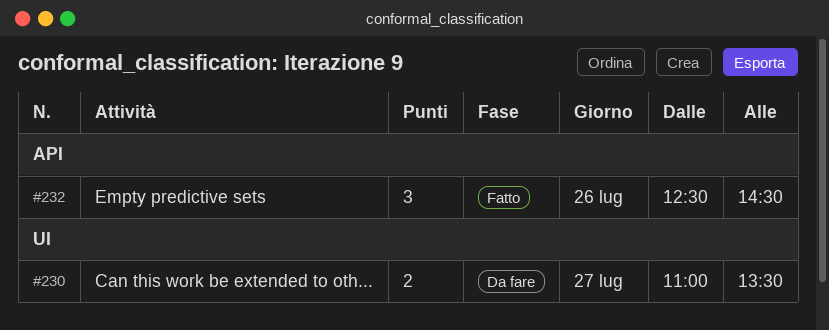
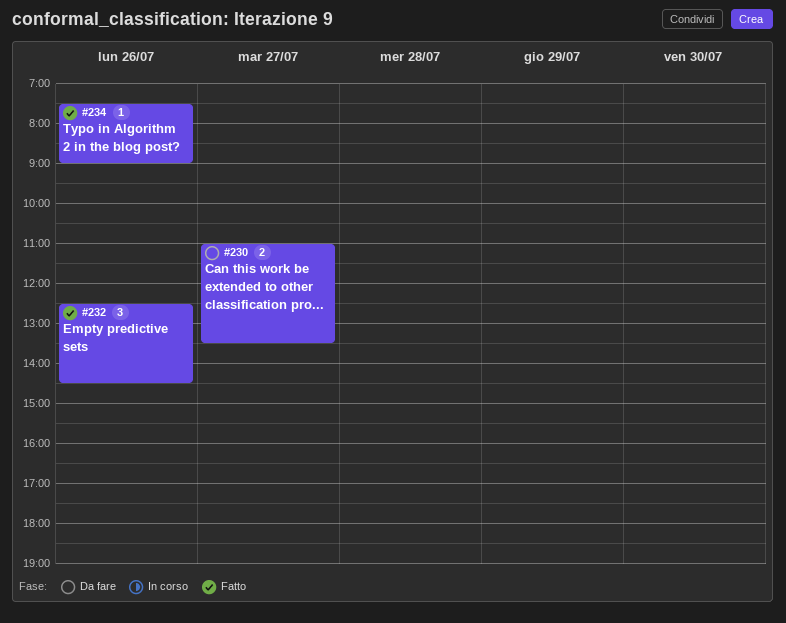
#234: none -> present

